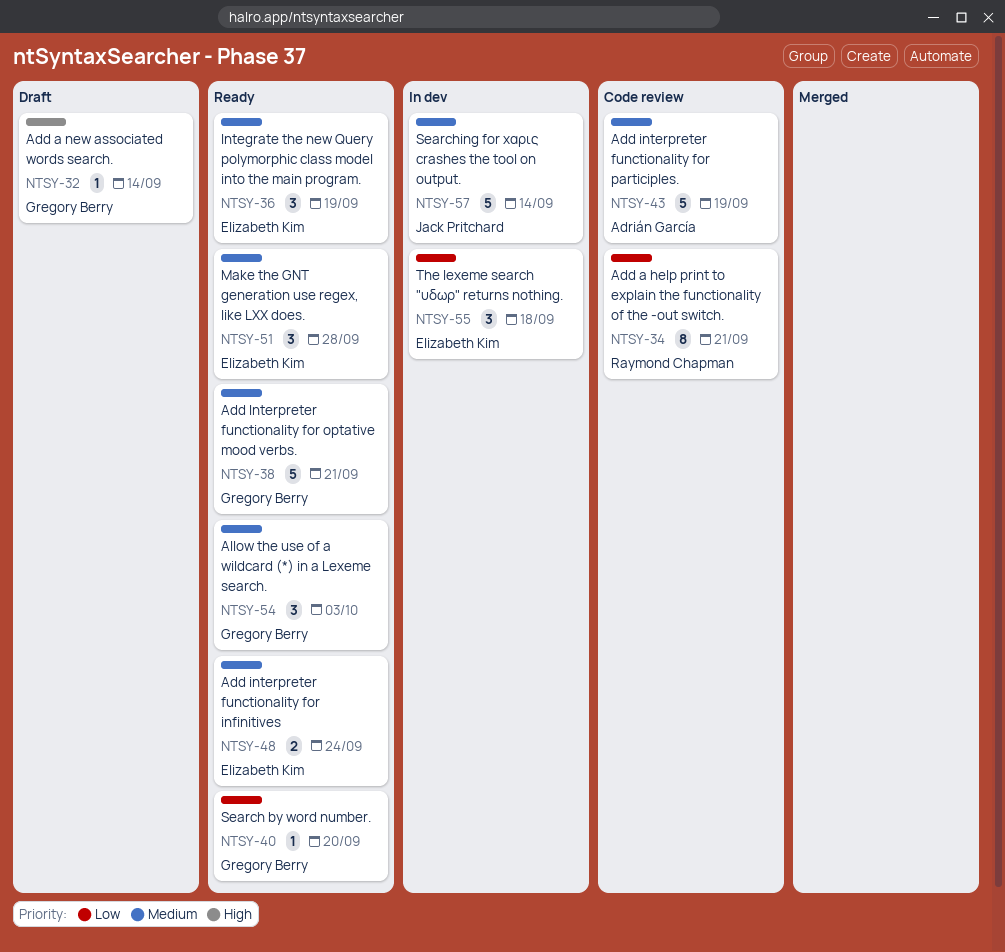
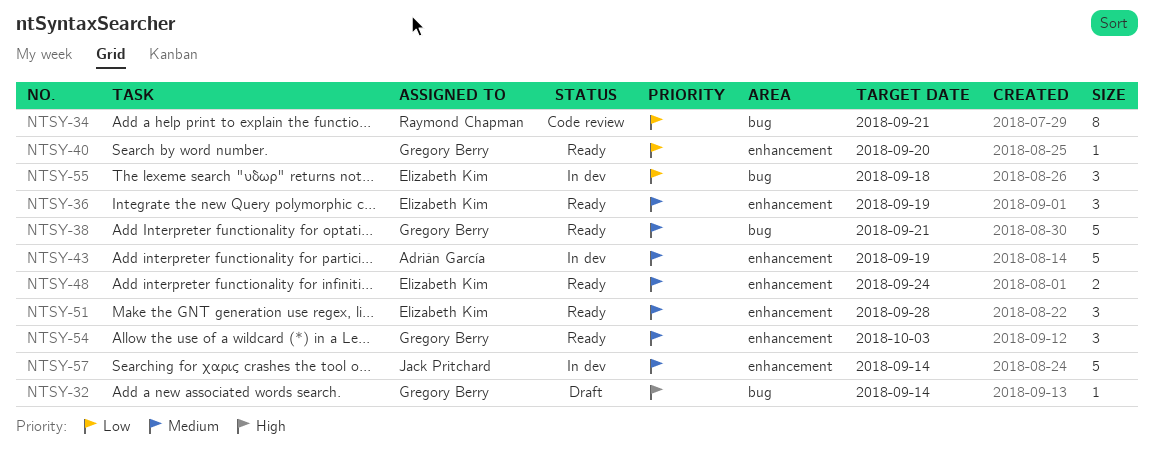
NTSY-43, status: Code review -> In dev

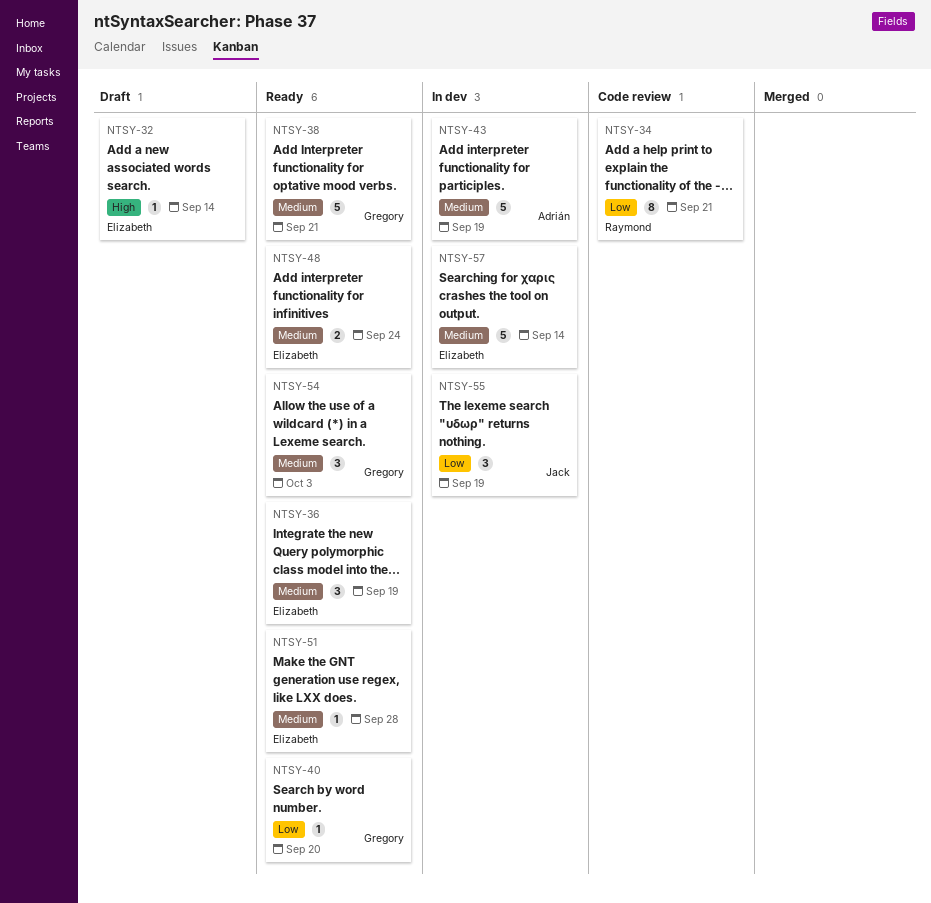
NTSY-32, owner: Gregory Berry -> Elizabeth Kim
NTSY-51, estimate: 3 -> 1
NTSY-55, owner: Elizabeth Kim -> Jack Pritchard
NTSY-55, due: Sep 18 -> Sep 19
NTSY-57, owner: Jack Pritchard -> Elizabeth Kim

